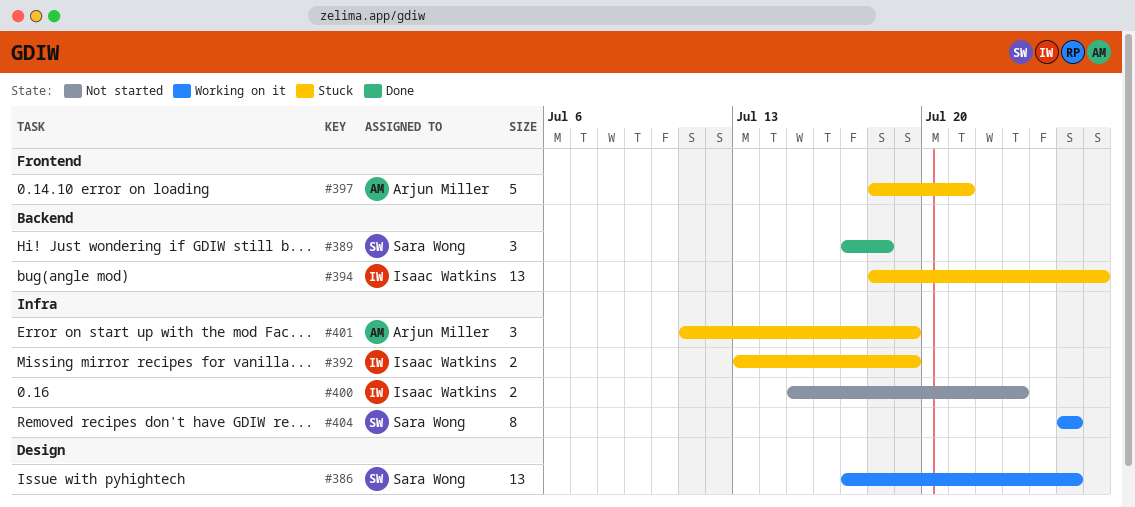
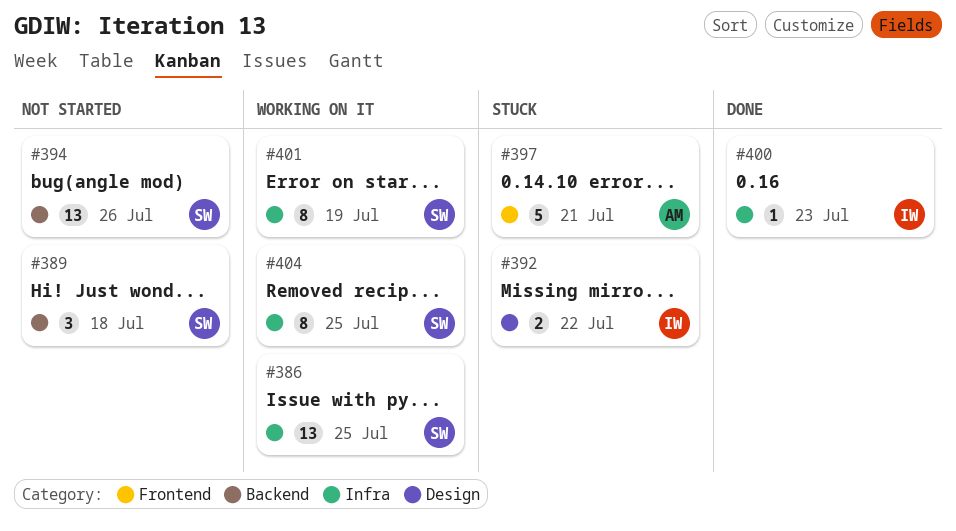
#386, label: Design -> Infra
#389, status: Done -> Not started
#392, label: Infra -> Design
#392, due: Jul 19 -> Jul 22
#394, status: Stuck -> Not started
#394, owner: Isaac Watkins -> Sara Wong
#400, status: Not started -> Done
#400, estimate: 2 -> 1
#401, status: Stuck -> Working on it
#401, owner: Arjun Miller -> Sara Wong
#401, estimate: 3 -> 8

